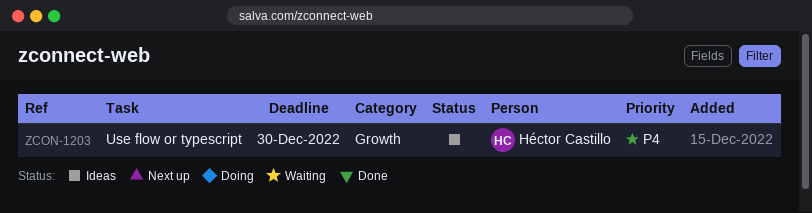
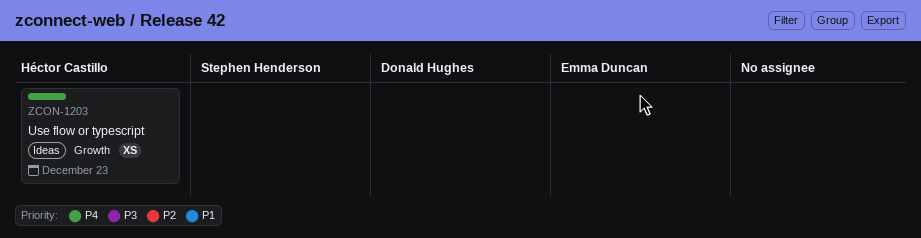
ZCON-1203, due: Dec 30 -> Dec 23

